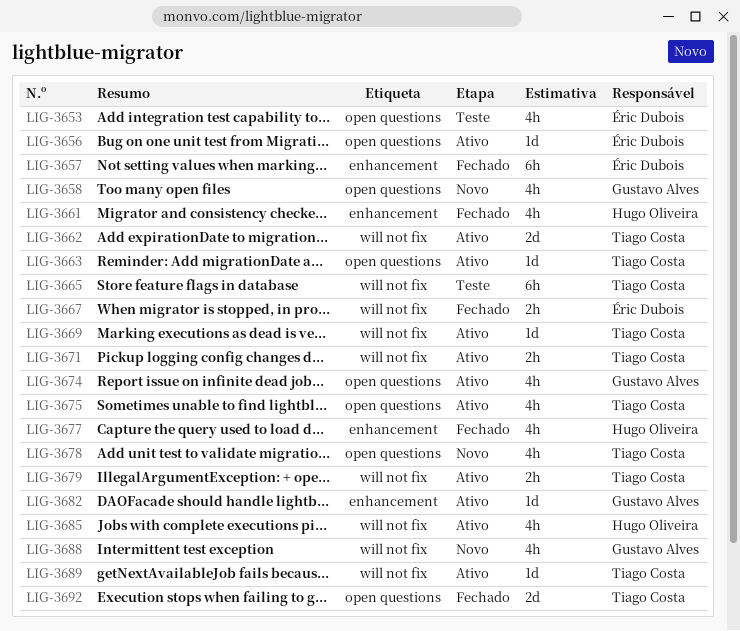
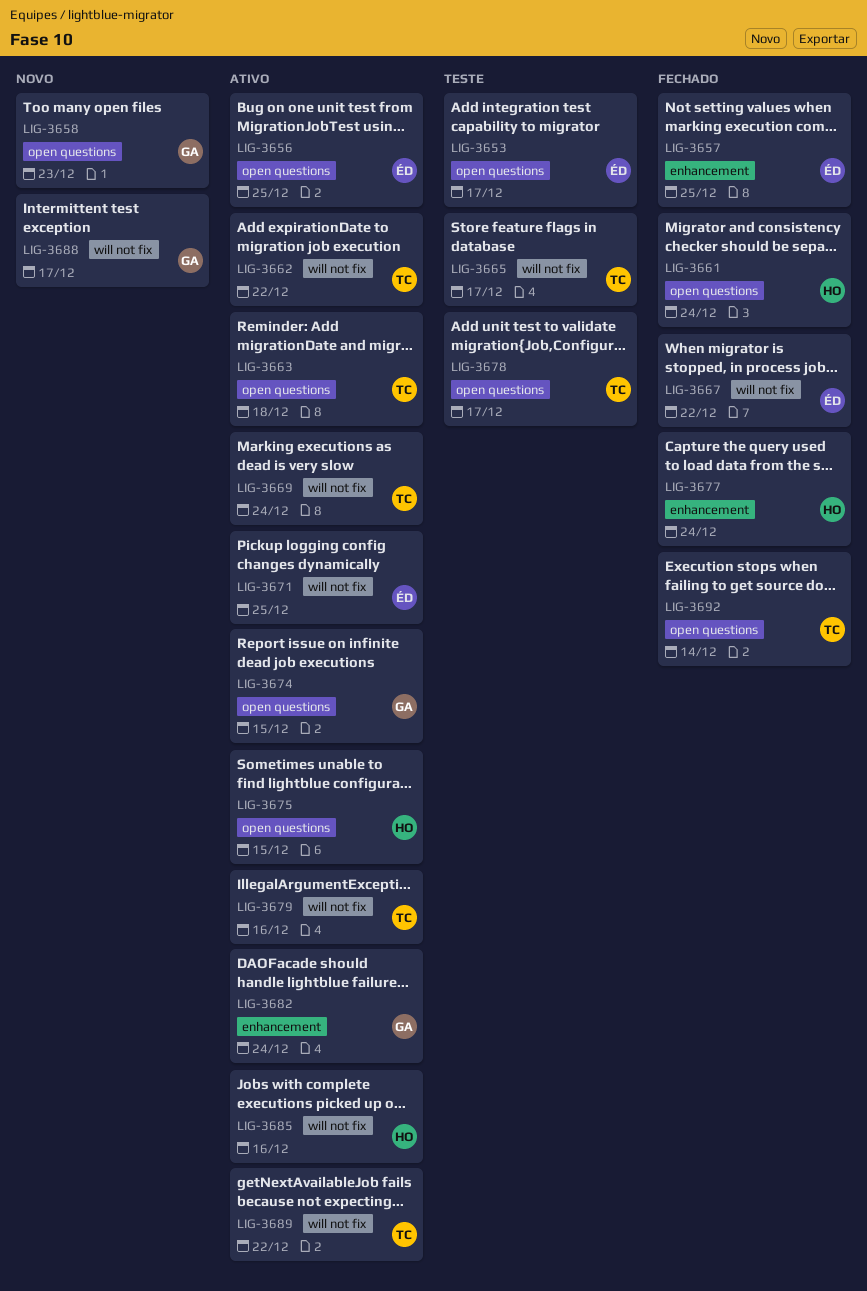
LIG-3661, label: enhancement -> open questions
LIG-3671, owner: Tiago Costa -> Éric Dubois
LIG-3675, owner: Tiago Costa -> Hugo Oliveira
LIG-3678, status: Novo -> Teste

